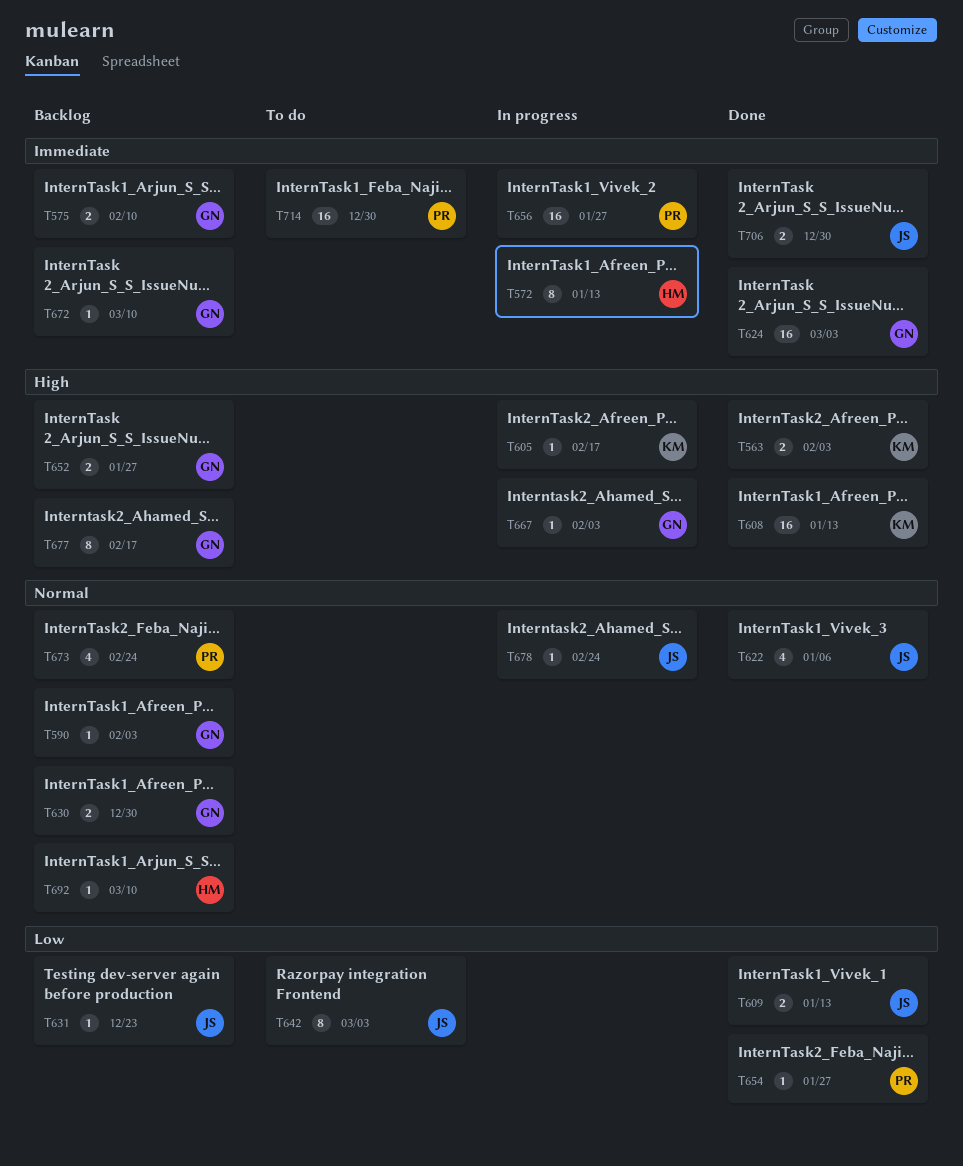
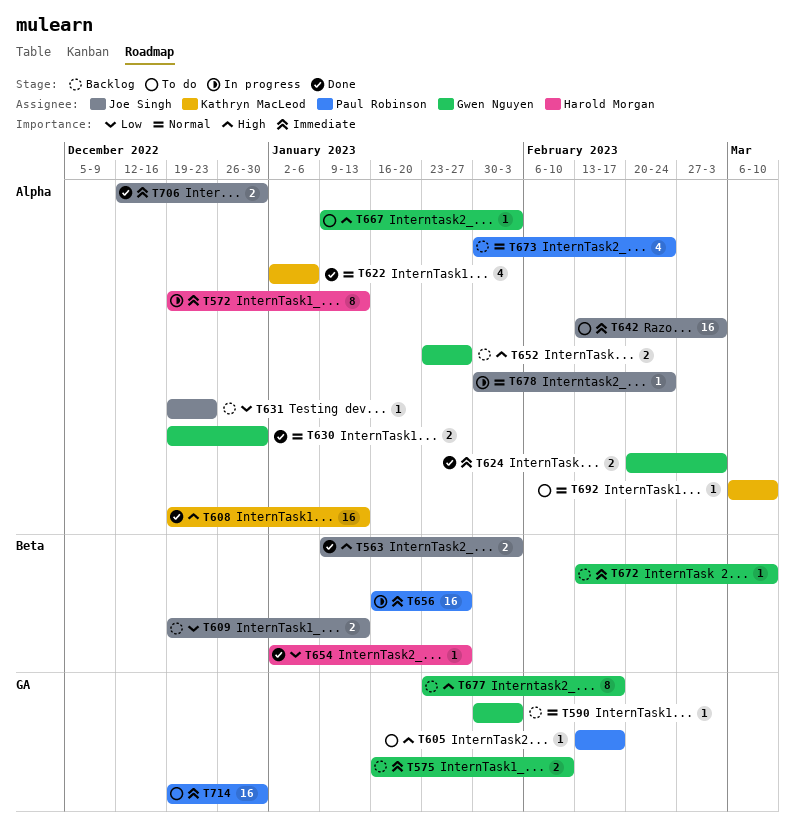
T563, owner: Kathryn MacLeod -> Joe Singh
T605, status: In progress -> To do
T605, owner: Kathryn MacLeod -> Paul Robinson
T609, status: Done -> Backlog
T622, owner: Joe Singh -> Kathryn MacLeod
T624, estimate: 16 -> 2
T630, status: Backlog -> Done
T642, priority: Low -> Immediate
T642, estimate: 8 -> 16
T654, owner: Paul Robinson -> Harold Morgan
T667, status: In progress -> To do
T692, status: Backlog -> To do
T692, owner: Harold Morgan -> Kathryn MacLeod

